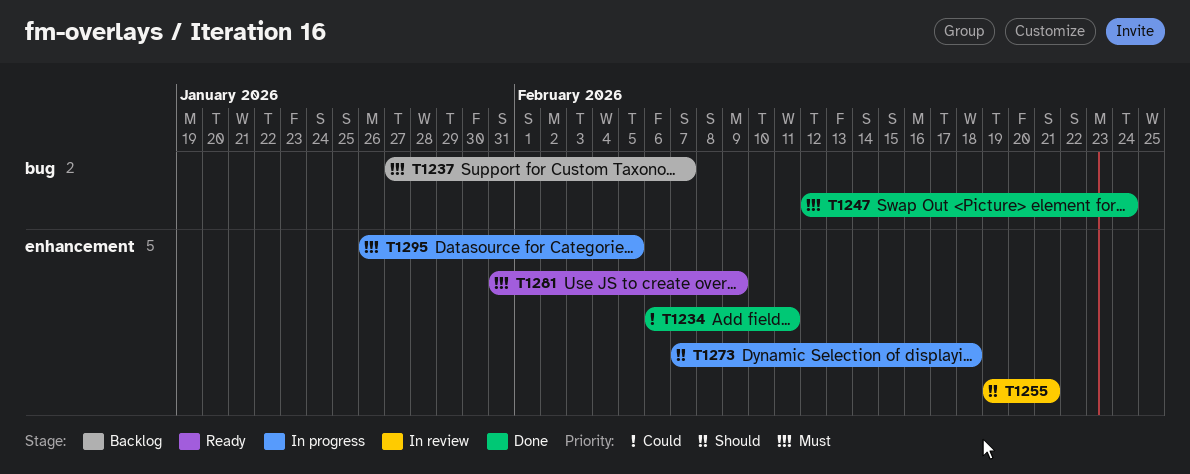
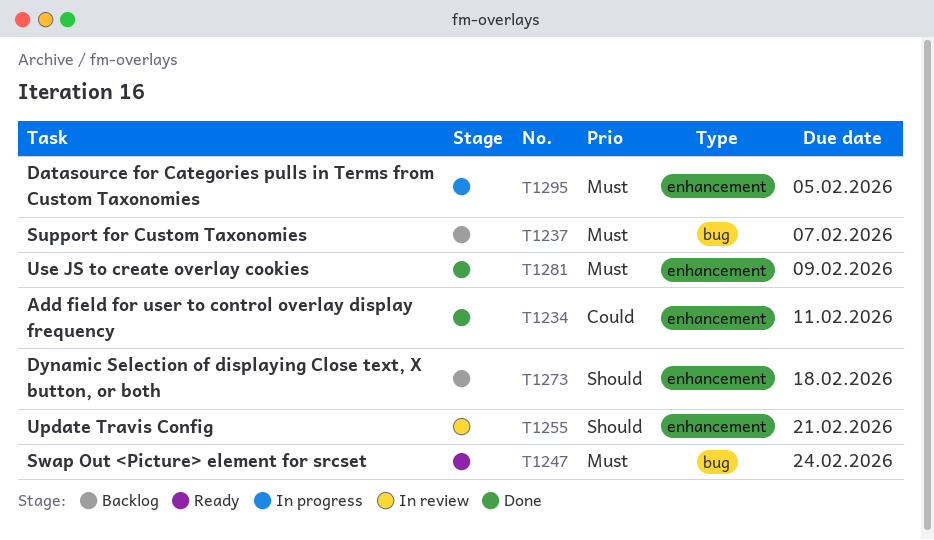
T1247, status: Done -> Ready
T1273, status: In progress -> Backlog
T1281, status: Ready -> Done

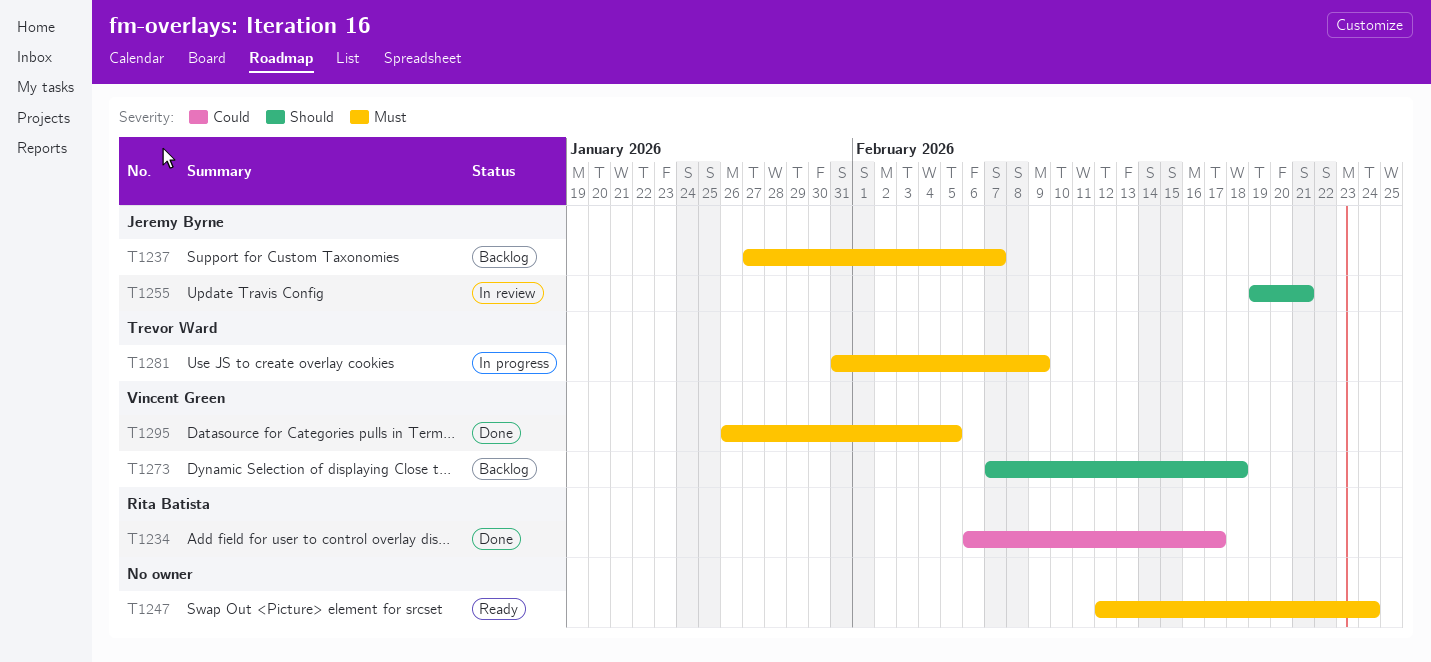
T1234, due: Feb 11 -> Feb 17
T1281, status: Done -> In progress
T1295, status: In progress -> Done

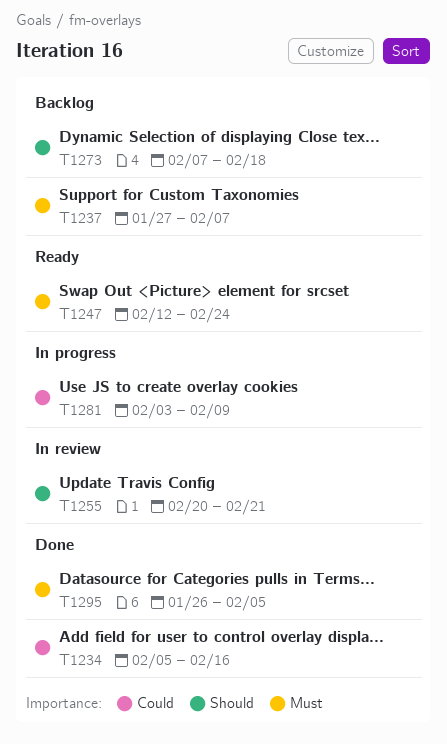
T1234, start: Feb 6 -> Feb 5
T1234, due: Feb 17 -> Feb 16
T1255, start: Feb 19 -> Feb 20
T1281, priority: Must -> Could
T1281, start: Jan 31 -> Feb 3

